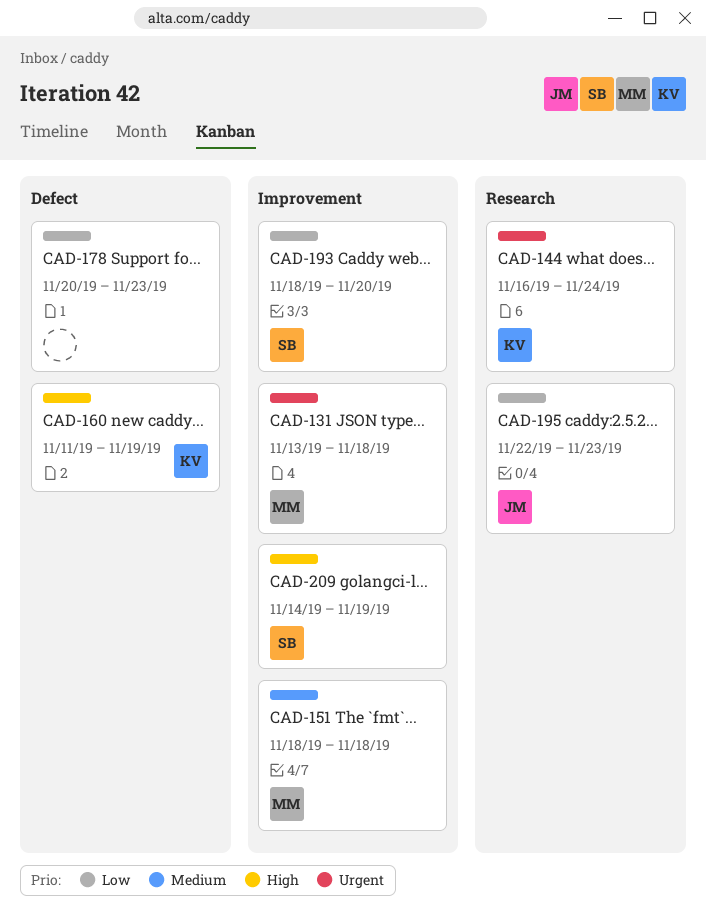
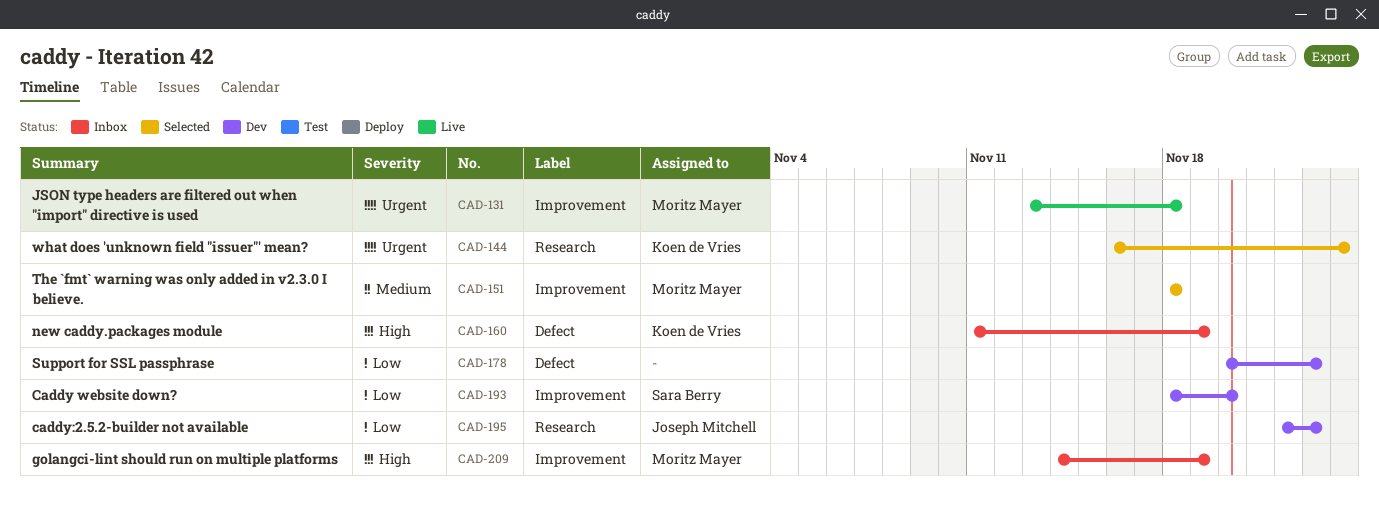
CAD-209, owner: Sara Berry -> Moritz Mayer

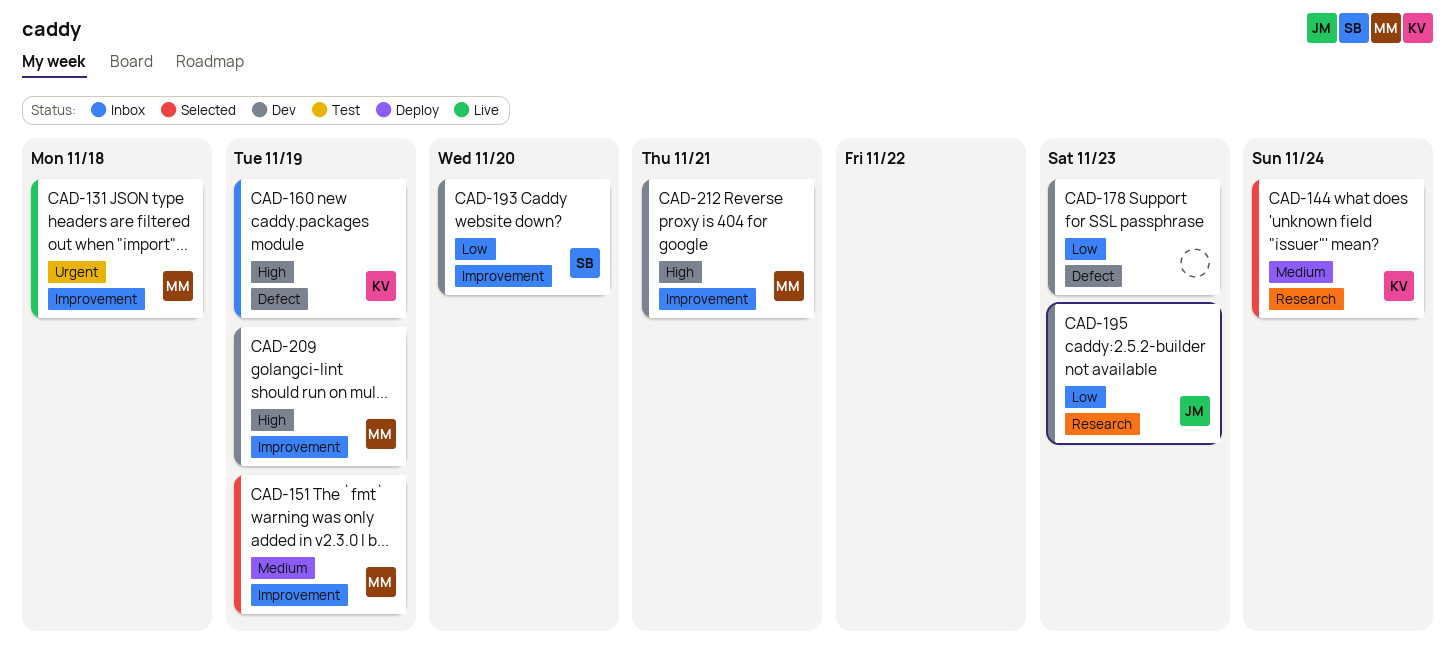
CAD-144, priority: Urgent -> Medium
CAD-151, due: Nov 18 -> Nov 19
CAD-209, status: Inbox -> Dev
CAD-212: none -> present

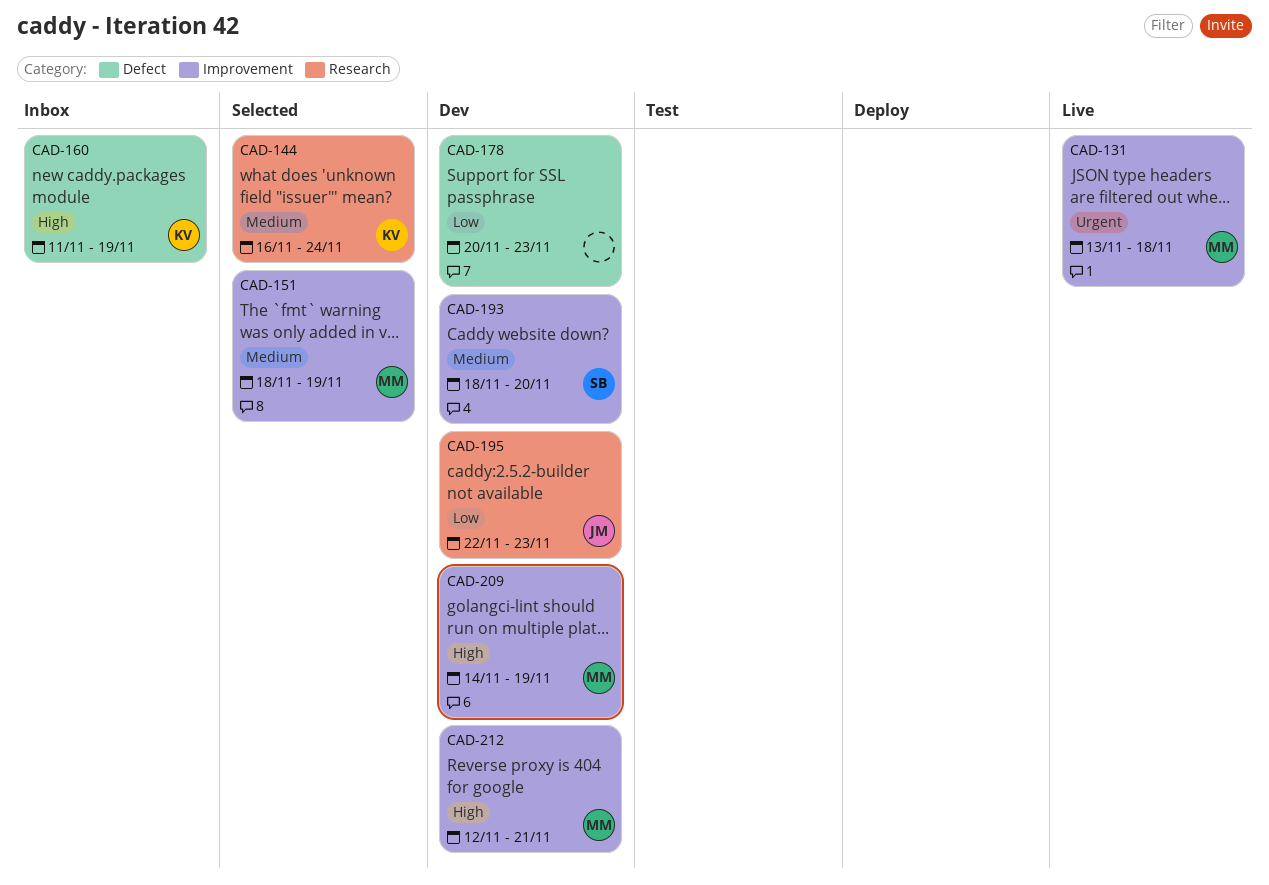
CAD-193, priority: Low -> Medium

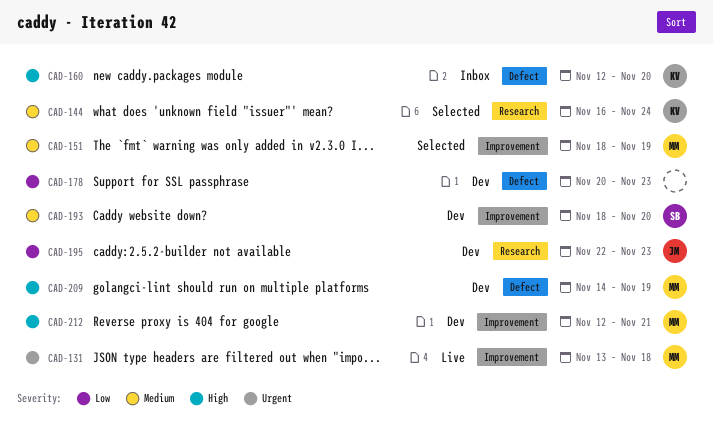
CAD-160, start: Nov 11 -> Nov 12
CAD-160, due: Nov 19 -> Nov 20
CAD-209, label: Improvement -> Defect

